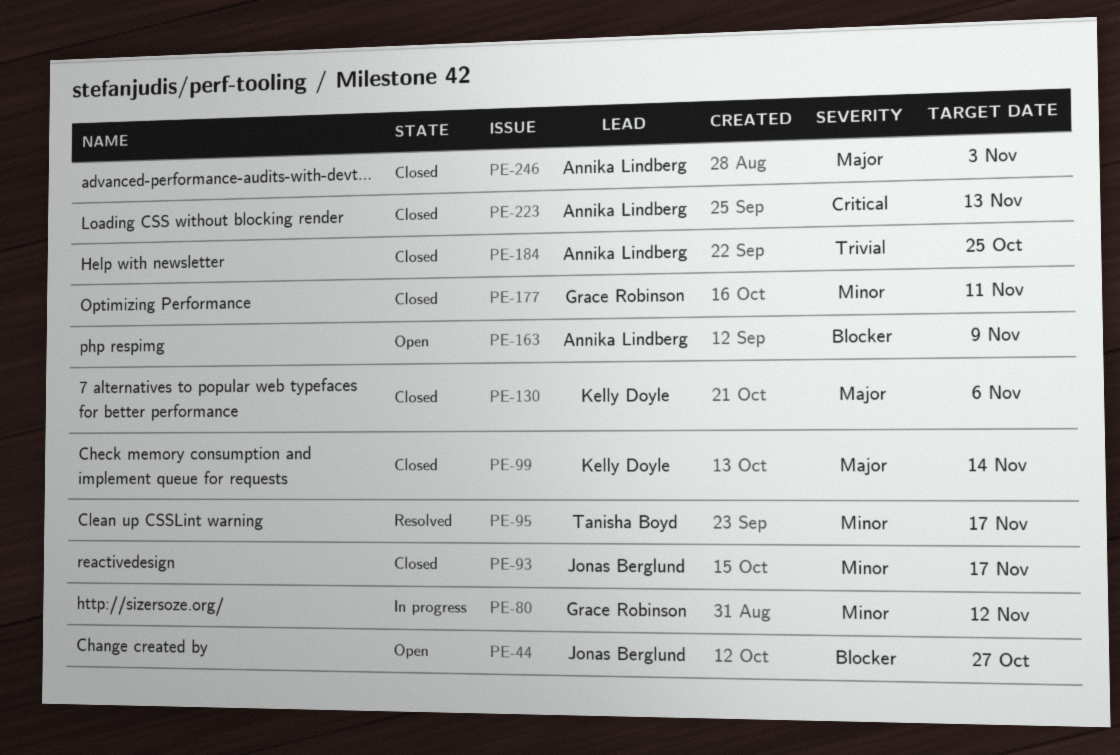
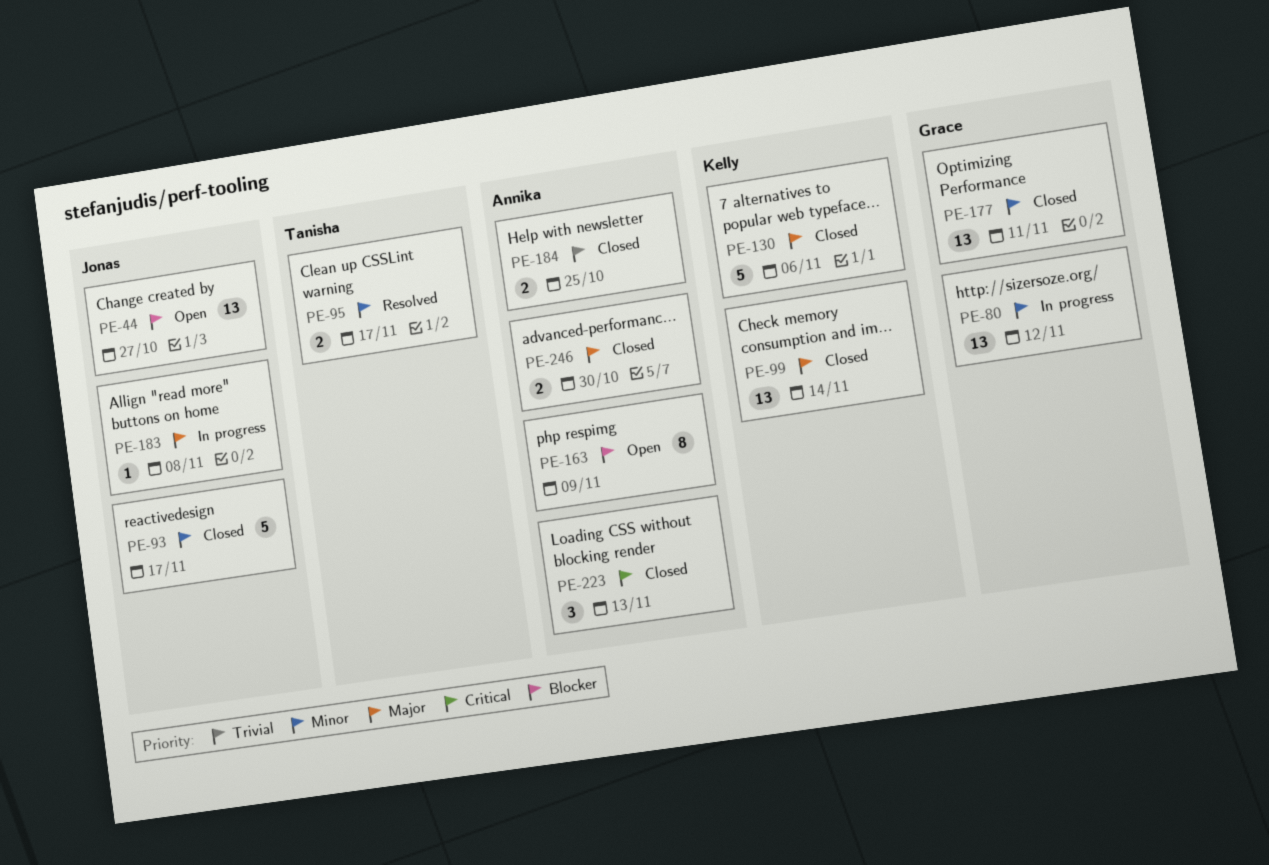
PE-183: none -> present
PE-246, due: Nov 3 -> Oct 30

